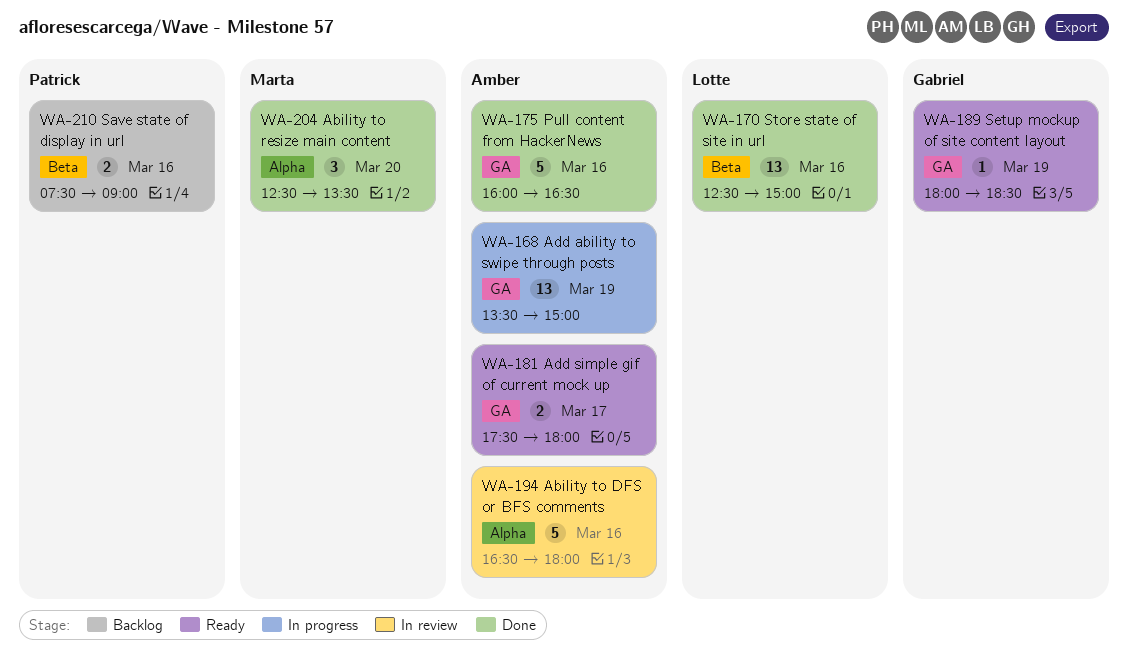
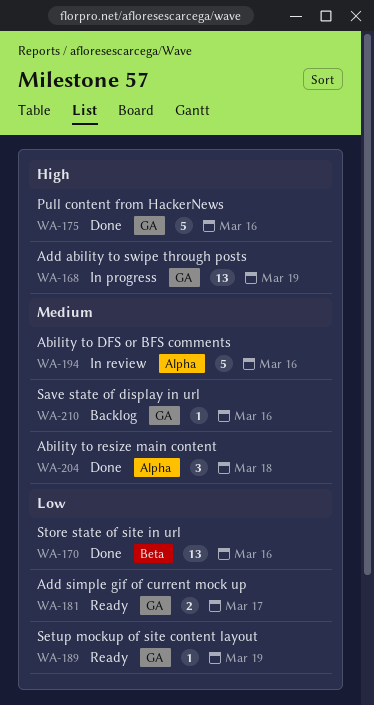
WA-204, day: Mar 20 -> Mar 18
WA-210, label: Beta -> GA
WA-210, estimate: 2 -> 1

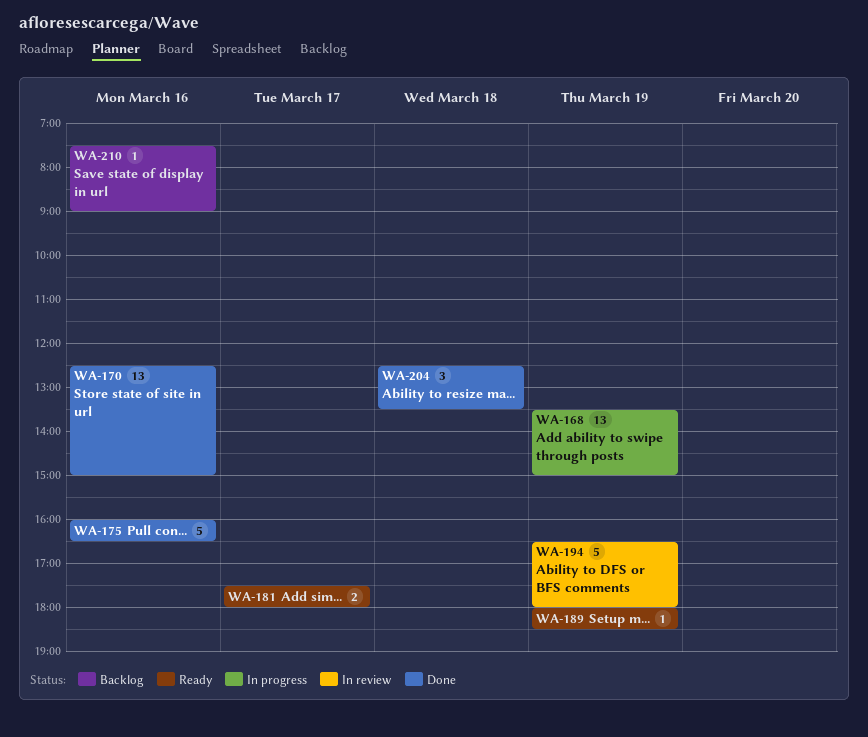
WA-194, day: Mar 16 -> Mar 19

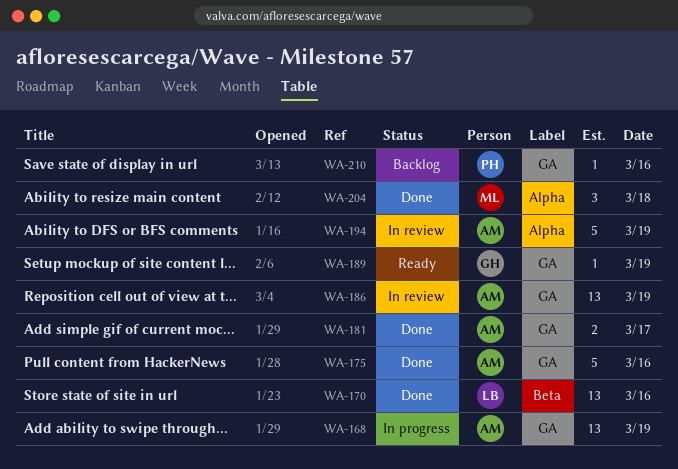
WA-181, status: Ready -> Done
WA-186: none -> present

